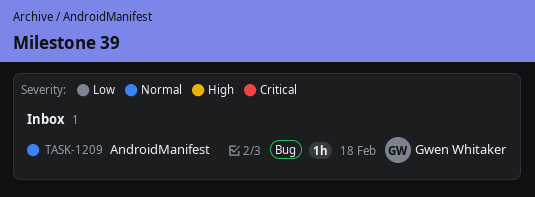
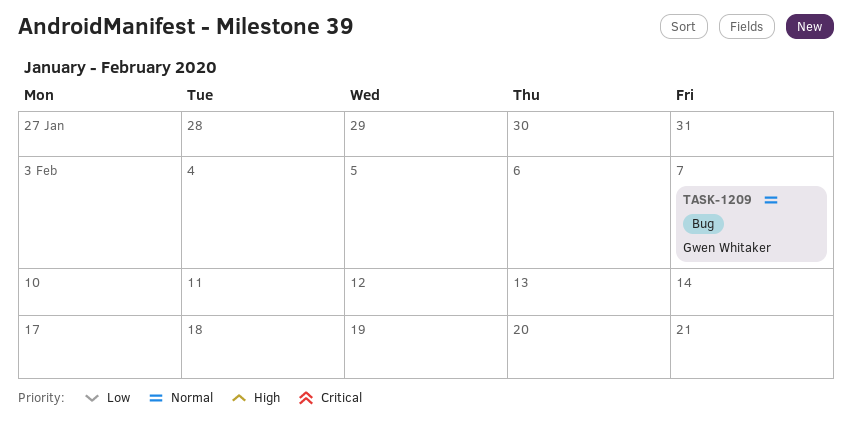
TASK-1209, due: Feb 18 -> Feb 7

